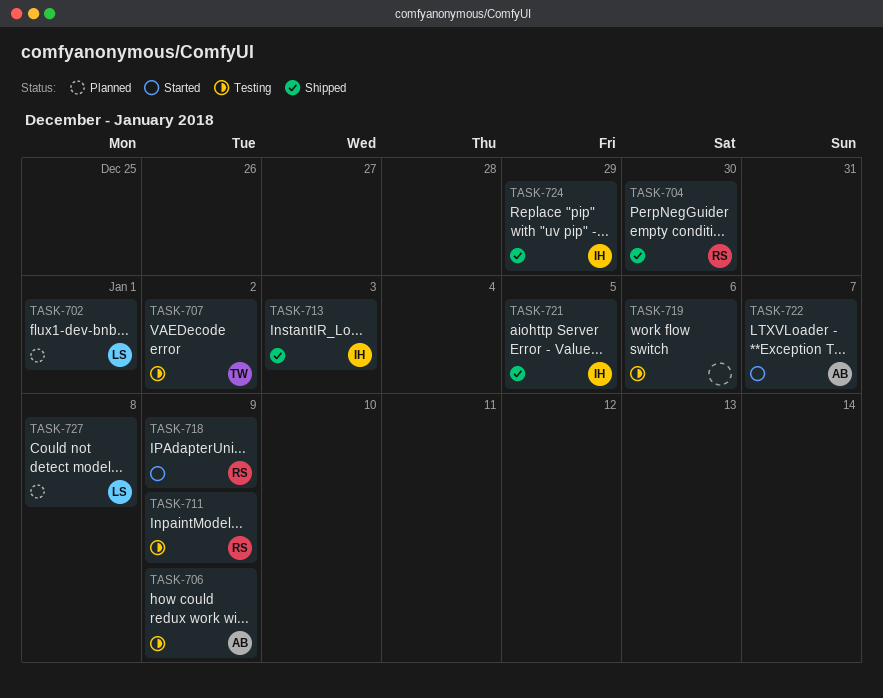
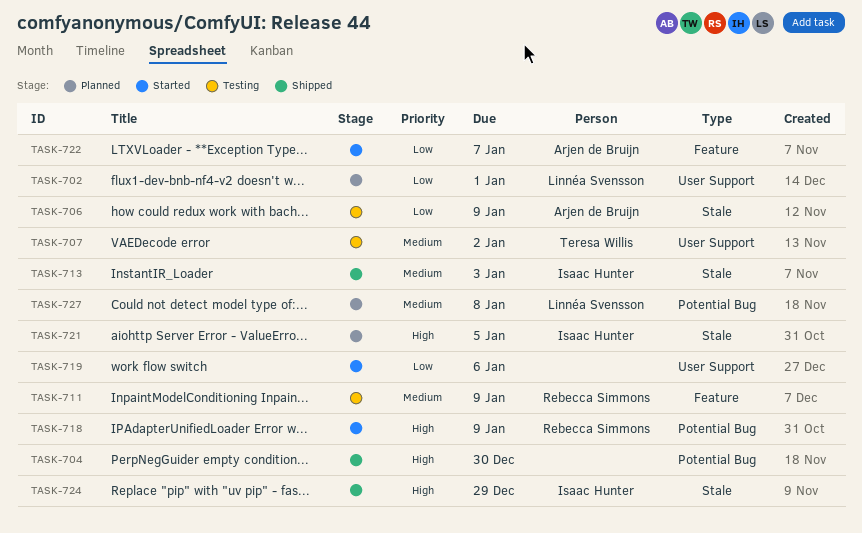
TASK-704, owner: Rebecca Simmons -> none
TASK-719, status: Testing -> Started
TASK-721, status: Shipped -> Planned

